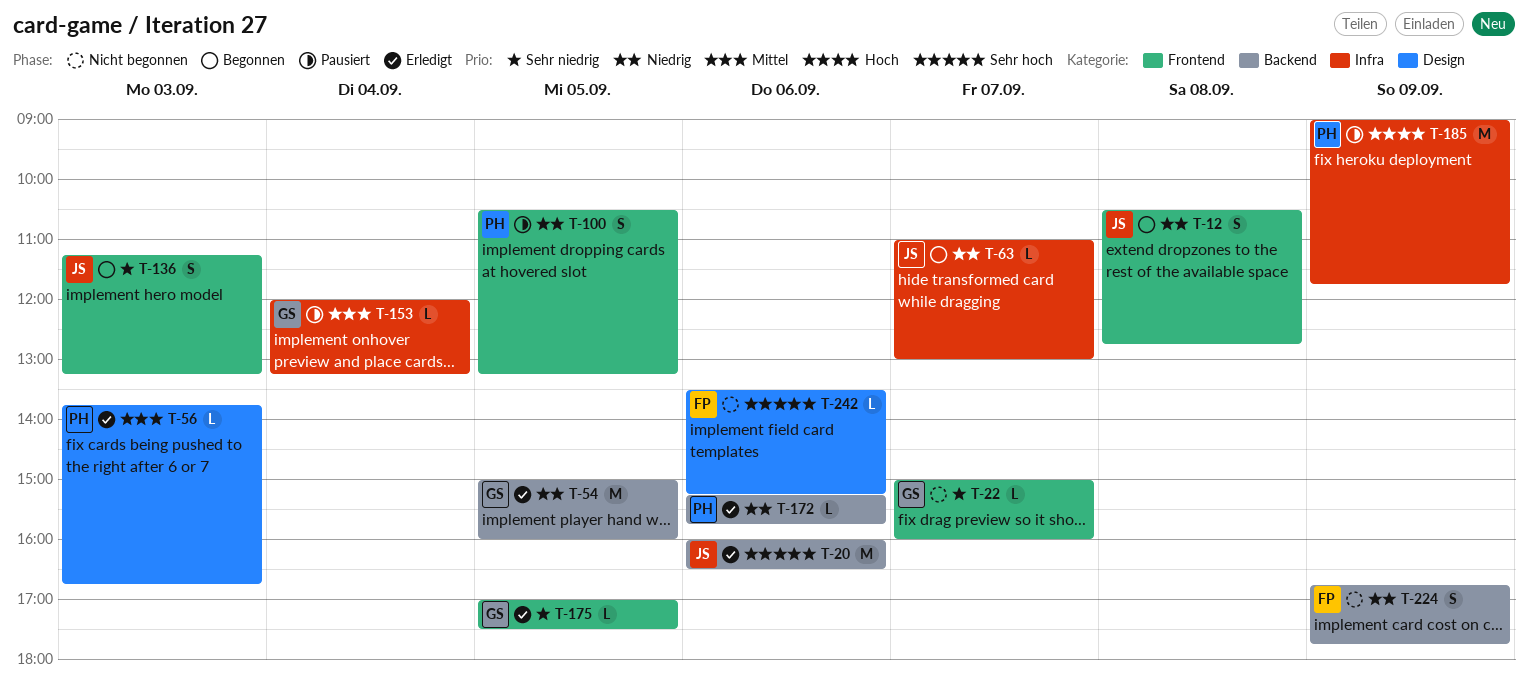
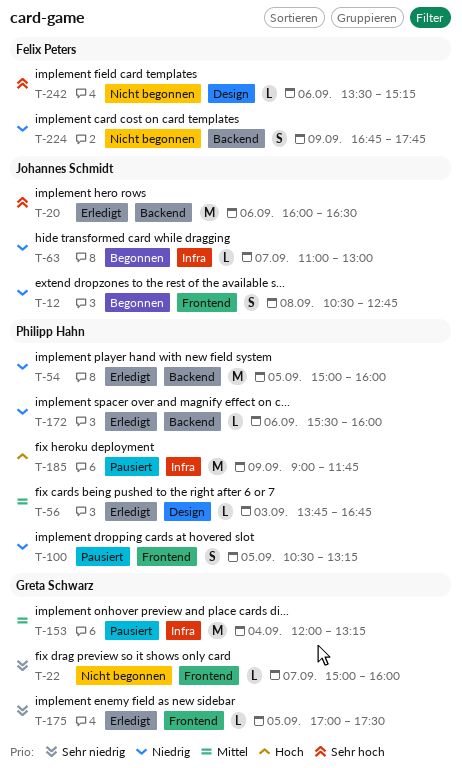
T-54, owner: Greta Schwarz -> Philipp Hahn
T-136: present -> none
T-153, estimate: L -> M
T-172, begins: 15:15 -> 15:30
T-172, ends: 15:45 -> 16:00

